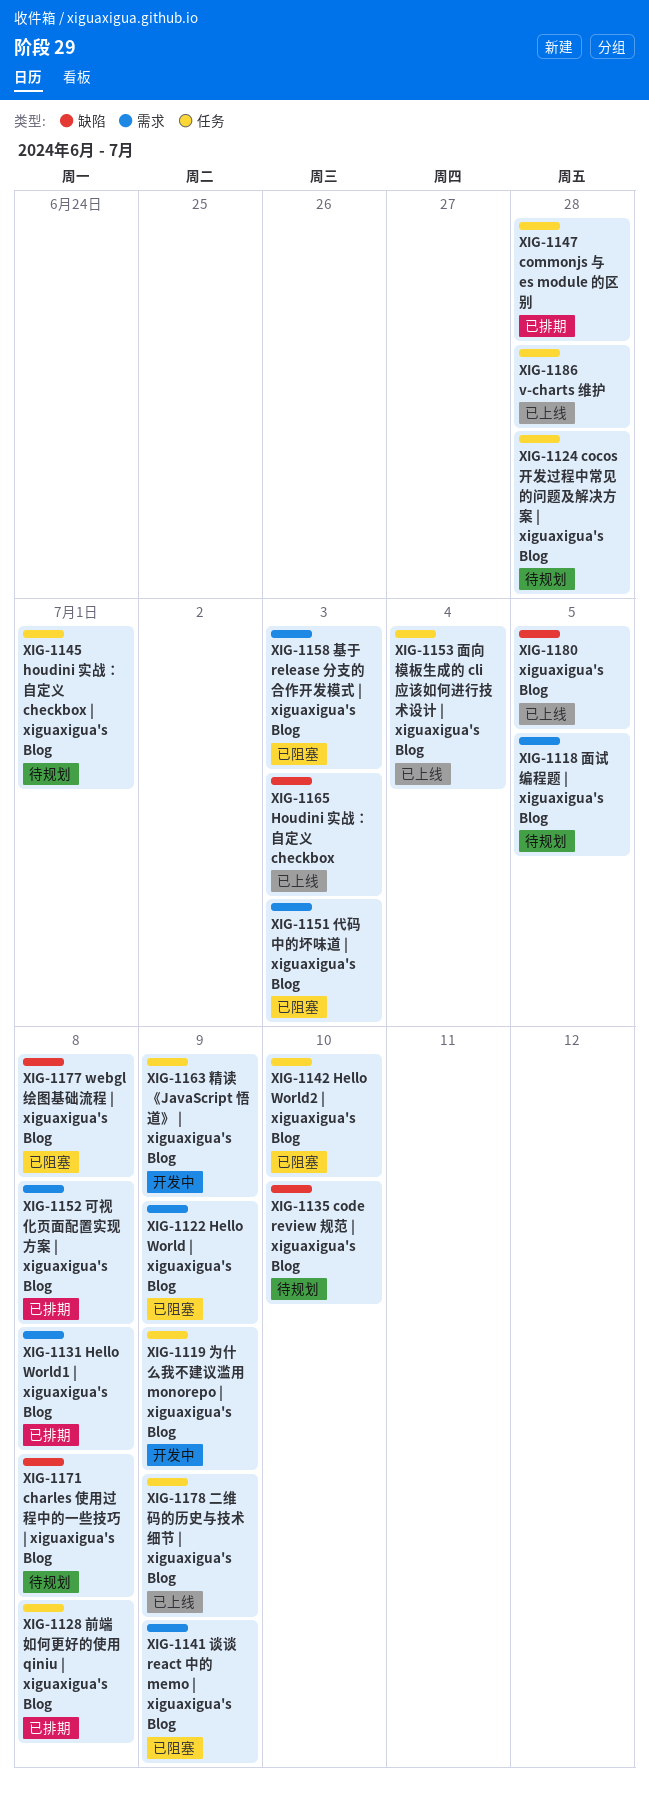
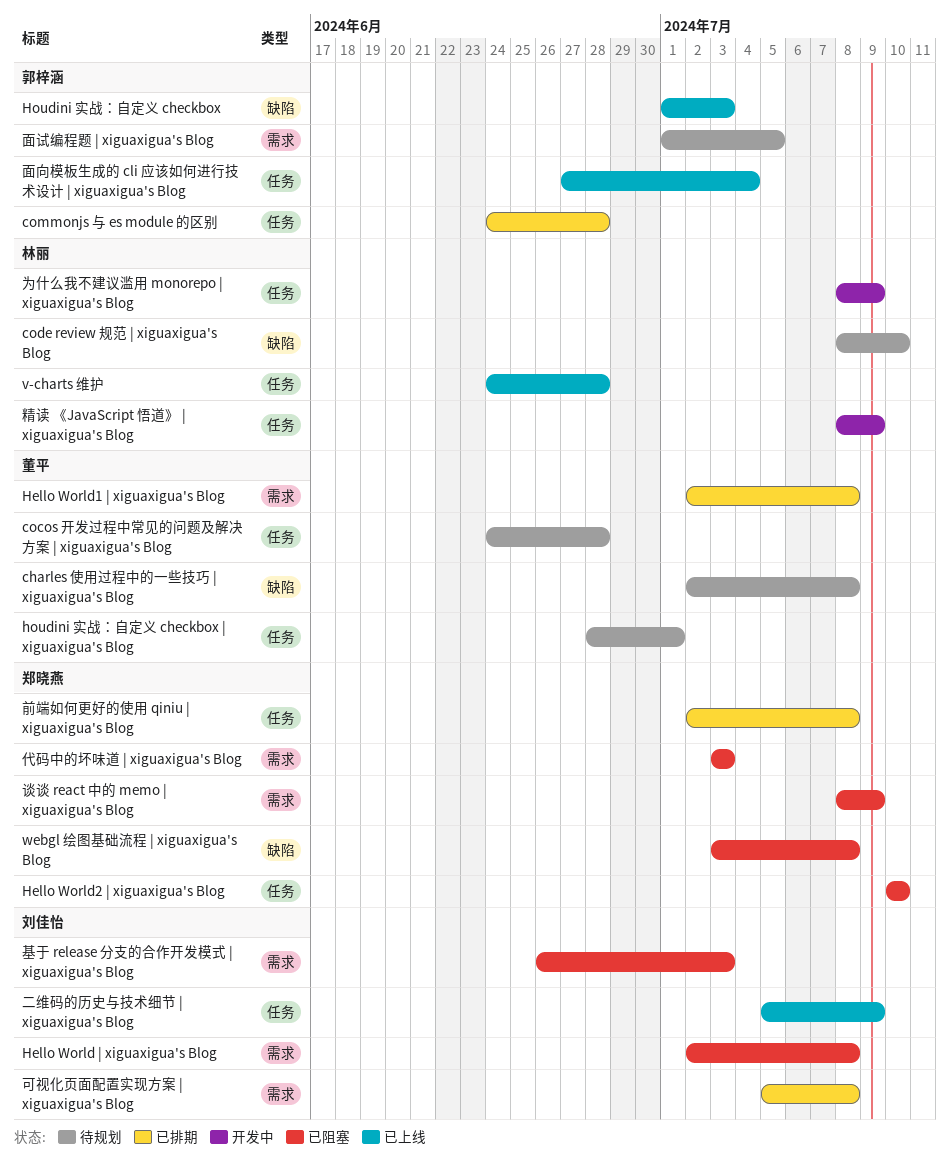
Hello World | xiguaxigua's Blog, due: Jul 9 -> Jul 8
xiguaxigua's Blog: present -> none

